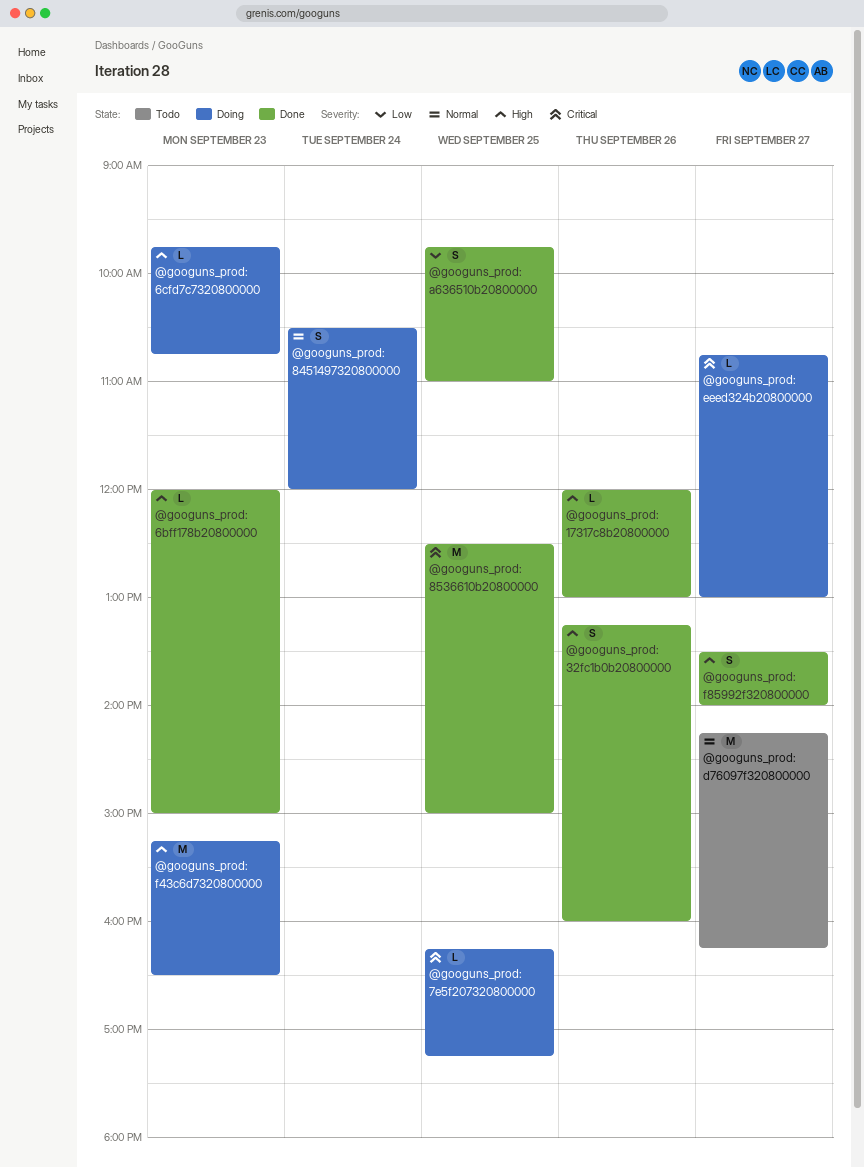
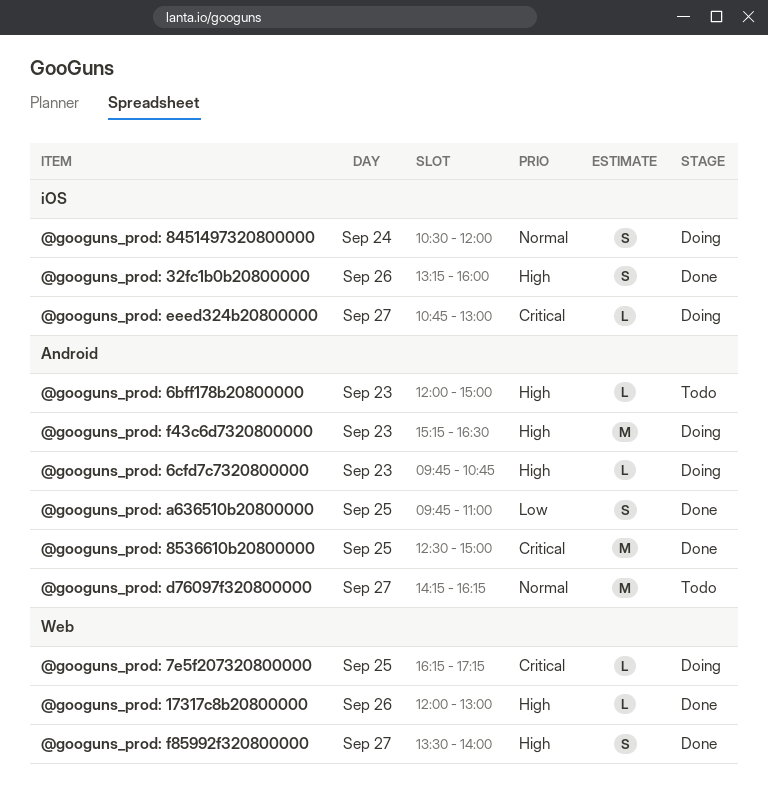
@googuns_prod: 6bff178b20800000, status: Done -> Todo

